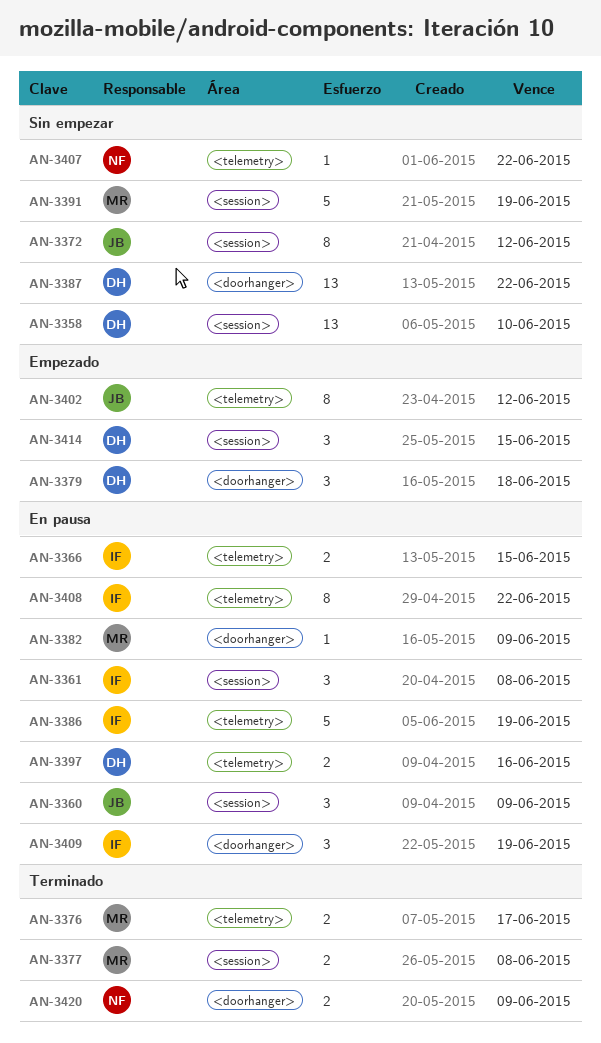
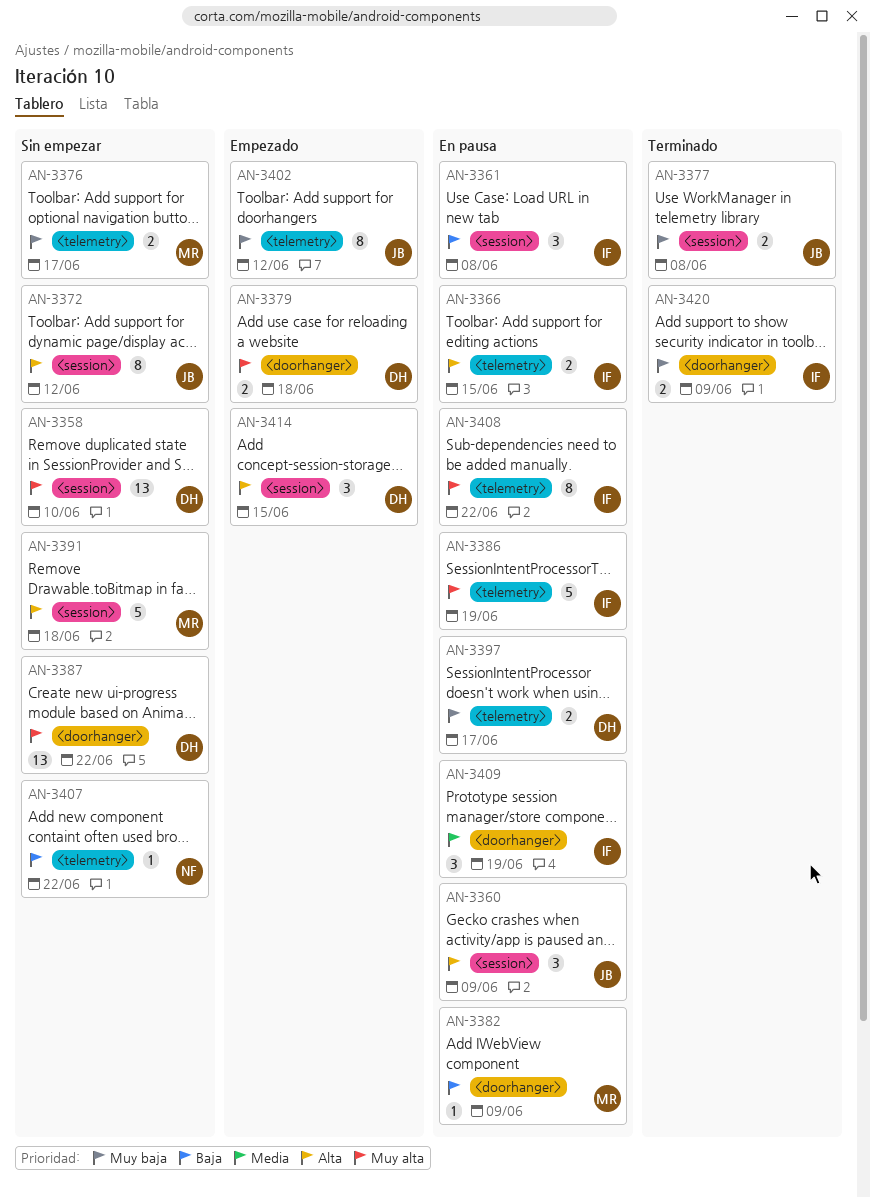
AN-3376, status: Terminado -> Sin empezar
AN-3377, owner: MR -> JB
AN-3379, estimate: 3 -> 2
AN-3391, due: Jun 19 -> Jun 18
AN-3397, due: Jun 16 -> Jun 17
AN-3420, owner: NF -> IF

